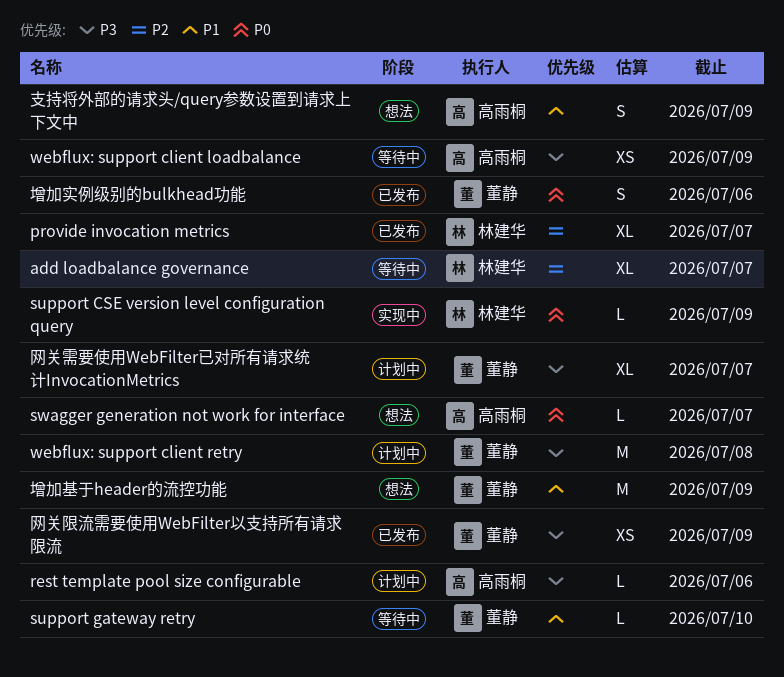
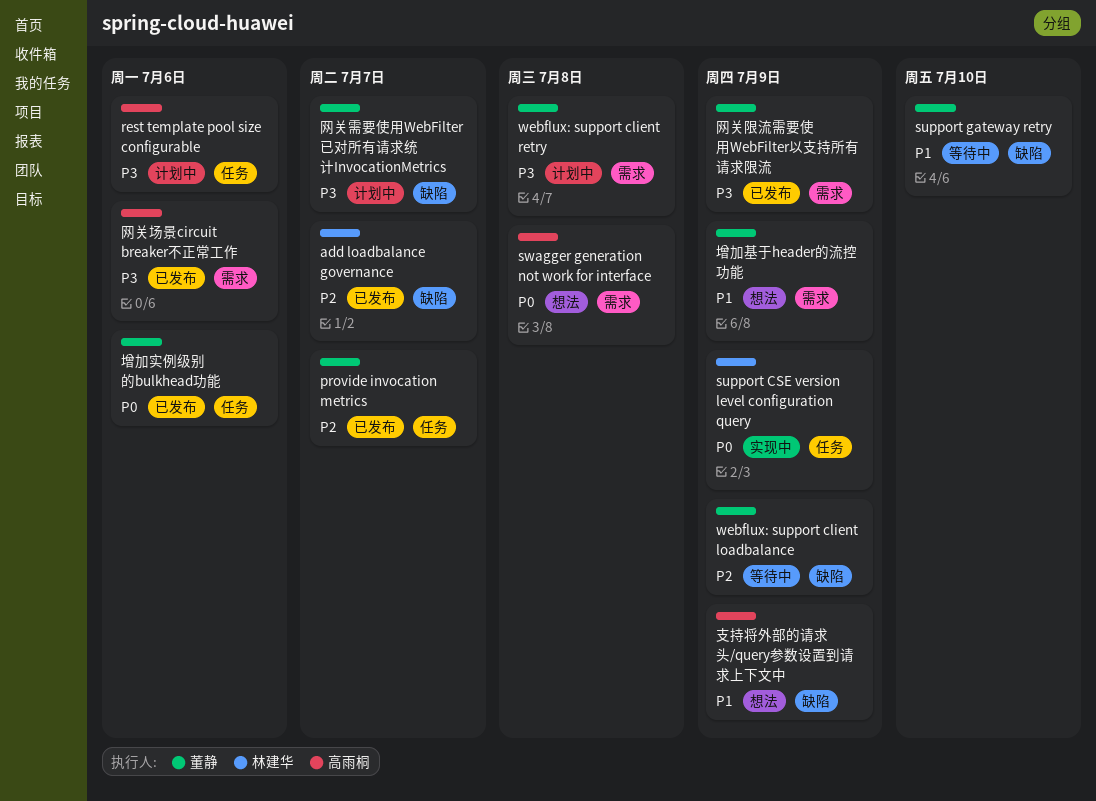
add loadbalance governance, status: 等待中 -> 已发布
provide invocation metrics, owner: 林建华 -> 董静
swagger generation not work for interface, due: Jul 7 -> Jul 8
webflux: support client loadbalance, owner: 高雨桐 -> 董静
webflux: support client loadbalance, priority: P3 -> P2
网关场景circuit breaker不正常工作: none -> present

